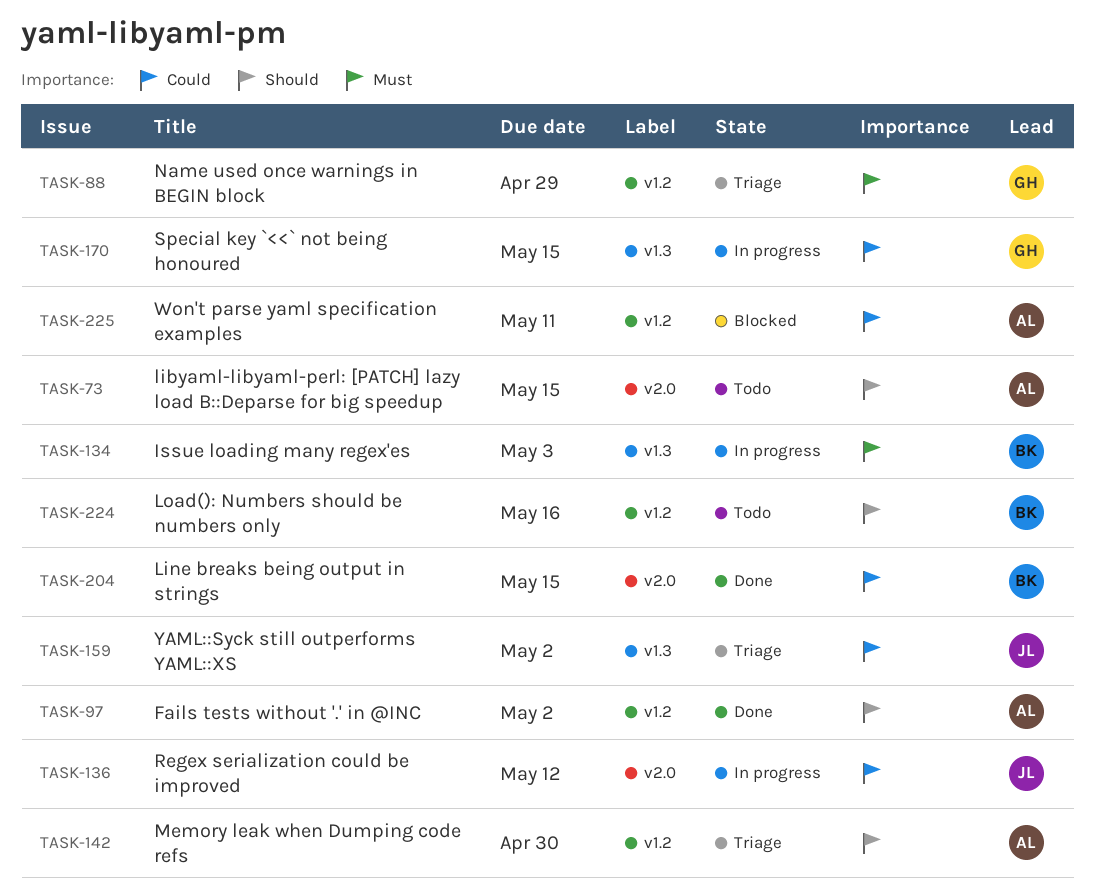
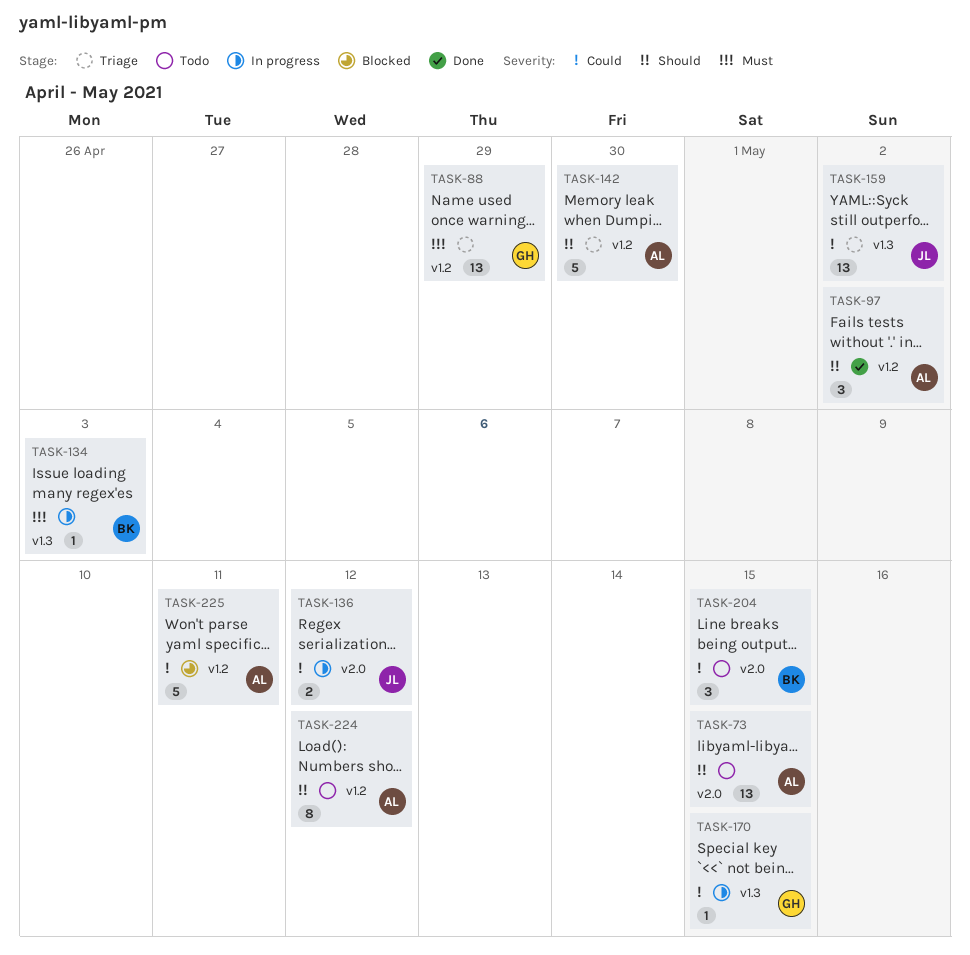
TASK-204, status: Done -> Todo
TASK-224, owner: BK -> AL
TASK-224, due: May 16 -> May 12

